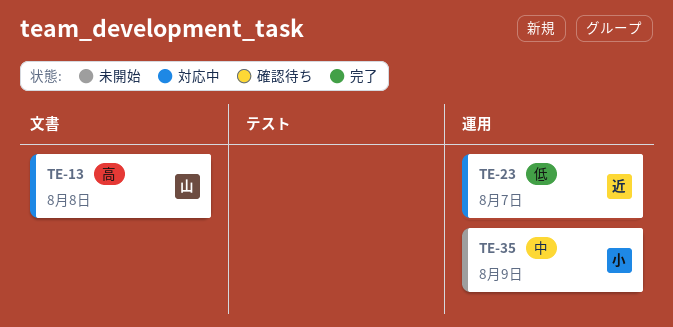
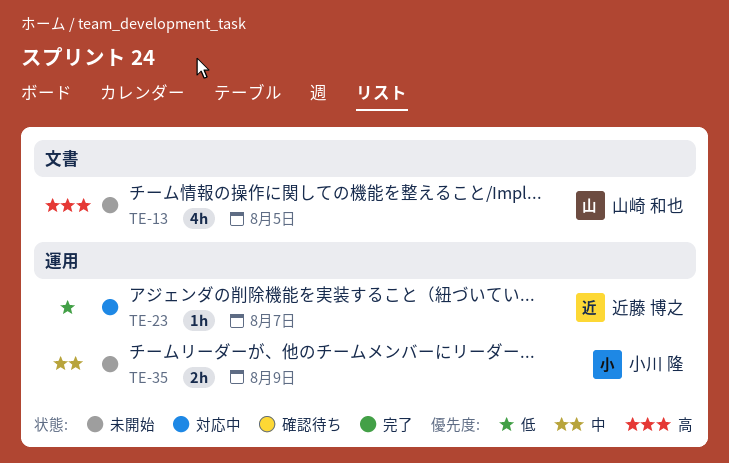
TE-13, status: 対応中 -> 未開始
TE-13, due: Aug 8 -> Aug 5

